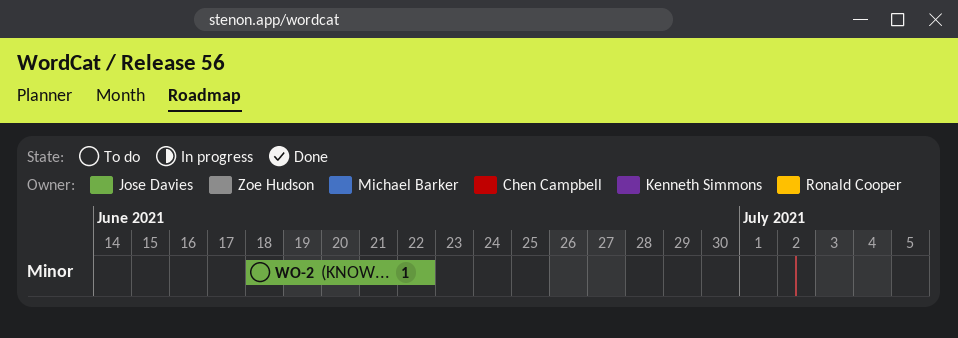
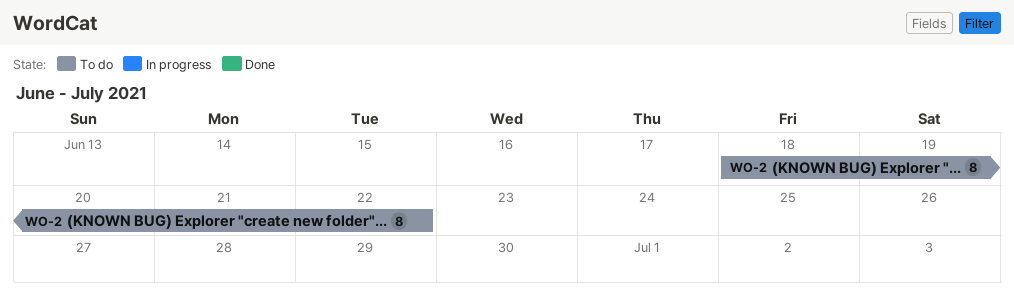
WO-2, estimate: 1 -> 8

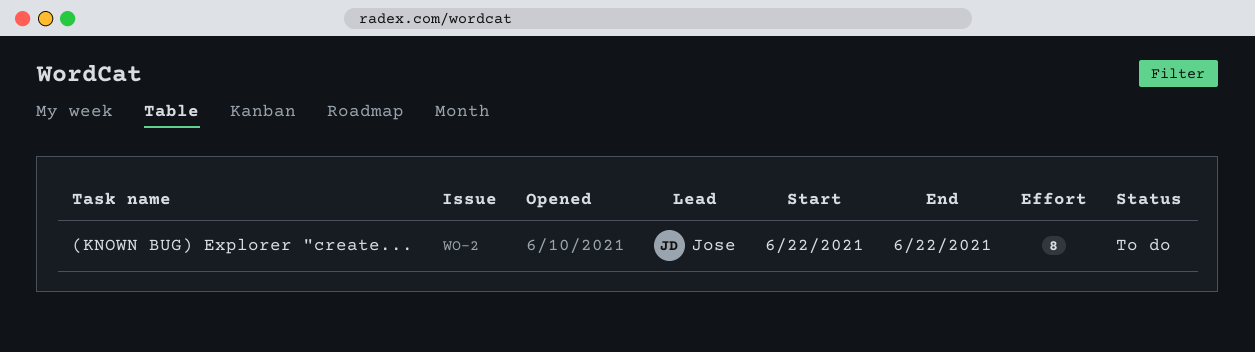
WO-2, start: Jun 18 -> Jun 22

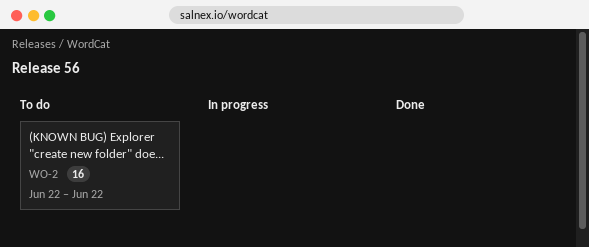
WO-2, estimate: 8 -> 16

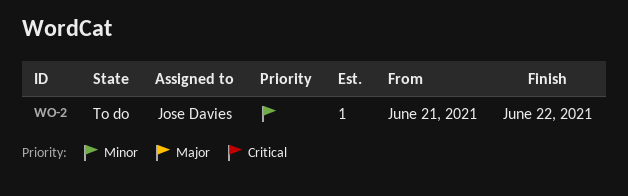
WO-2, estimate: 16 -> 1
WO-2, start: Jun 22 -> Jun 21

